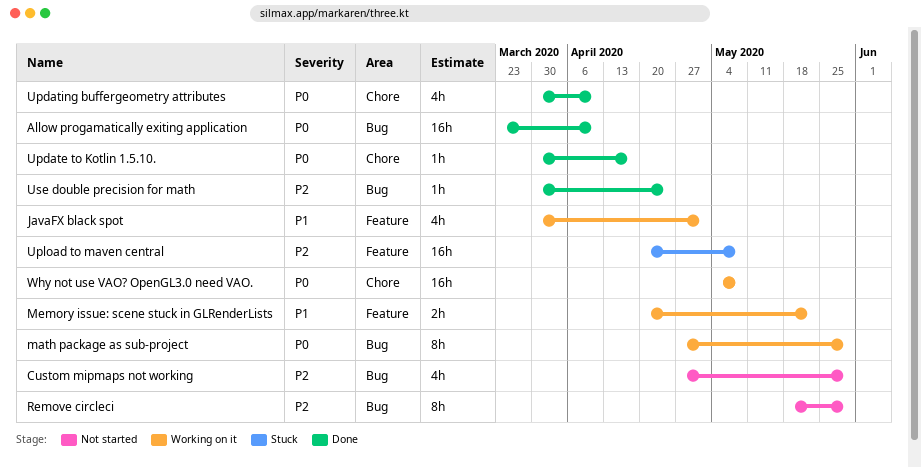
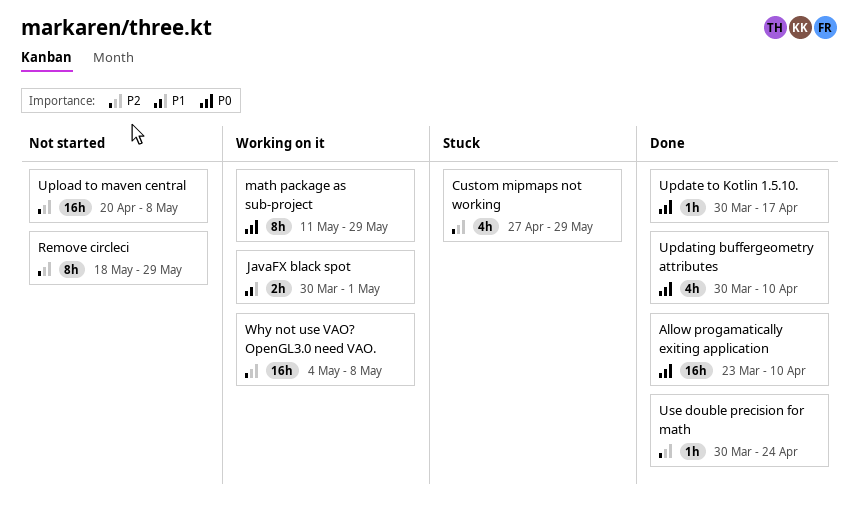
Custom mipmaps not working, status: Not started -> Stuck
JavaFX black spot, estimate: 4h -> 2h
math package as sub-project, start: Apr 27 -> May 11
Memory issue: scene stuck in GLRenderLists: present -> none
Upload to maven central, status: Stuck -> Not started
Why not use VAO? OpenGL3.0 need VAO., priority: P0 -> P2

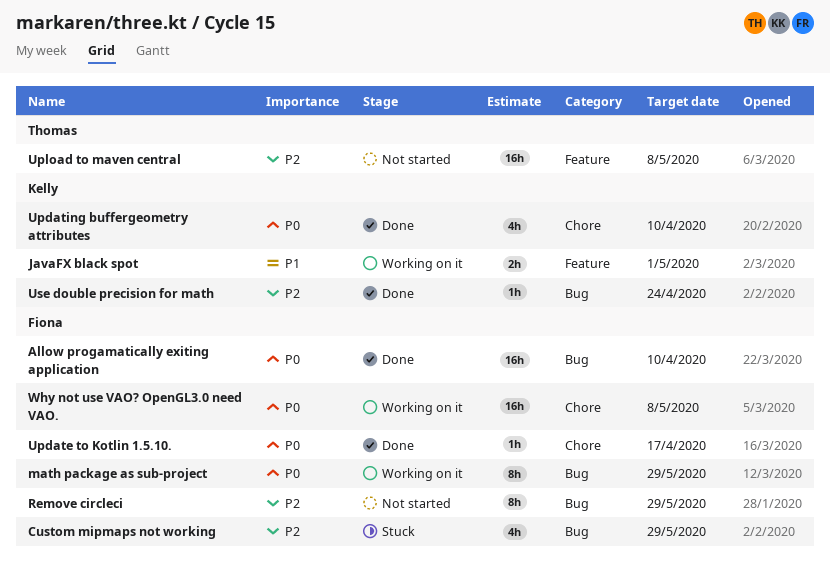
Why not use VAO? OpenGL3.0 need VAO., priority: P2 -> P0

